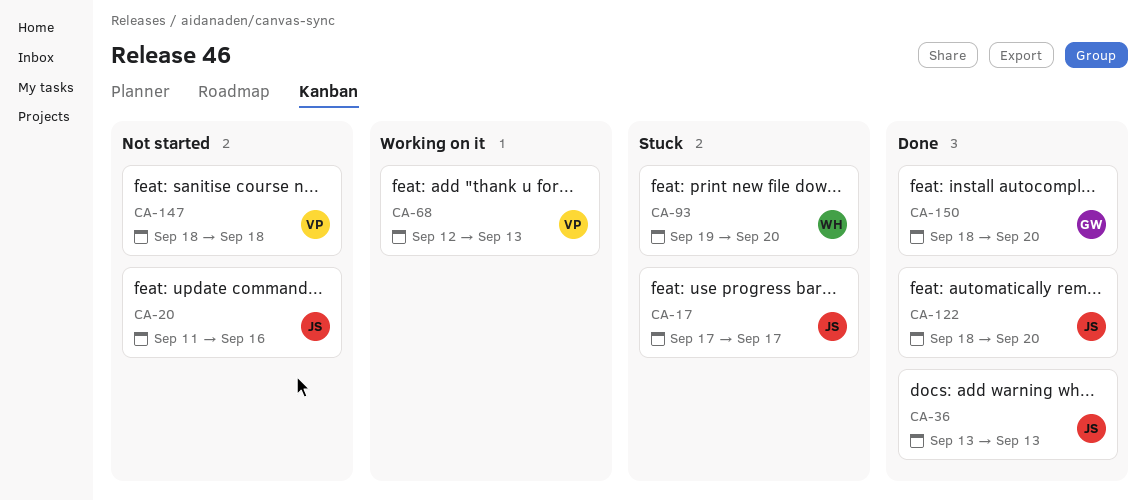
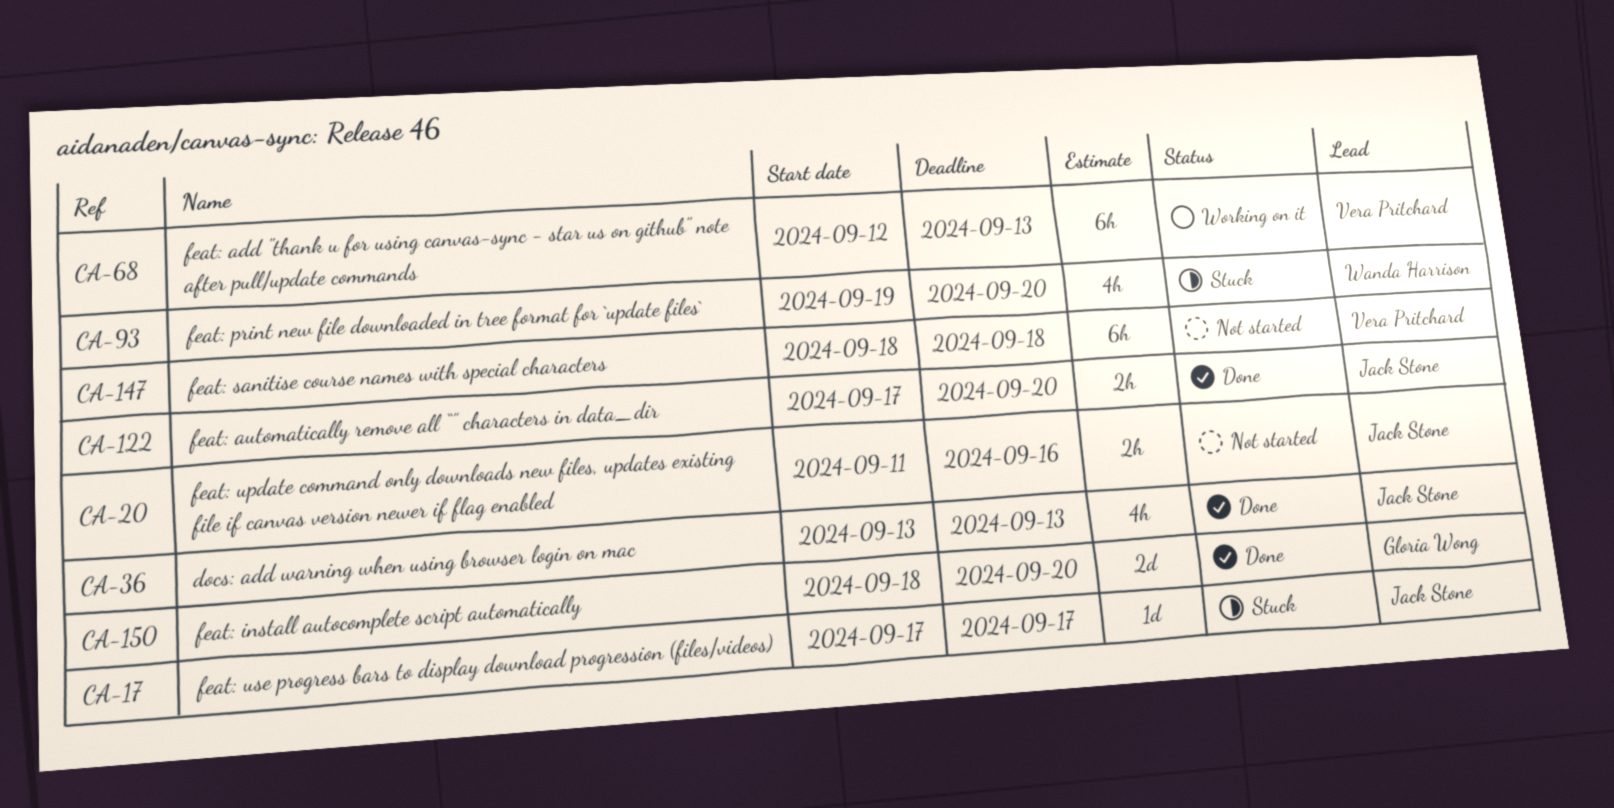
CA-122, start: Sep 18 -> Sep 17

